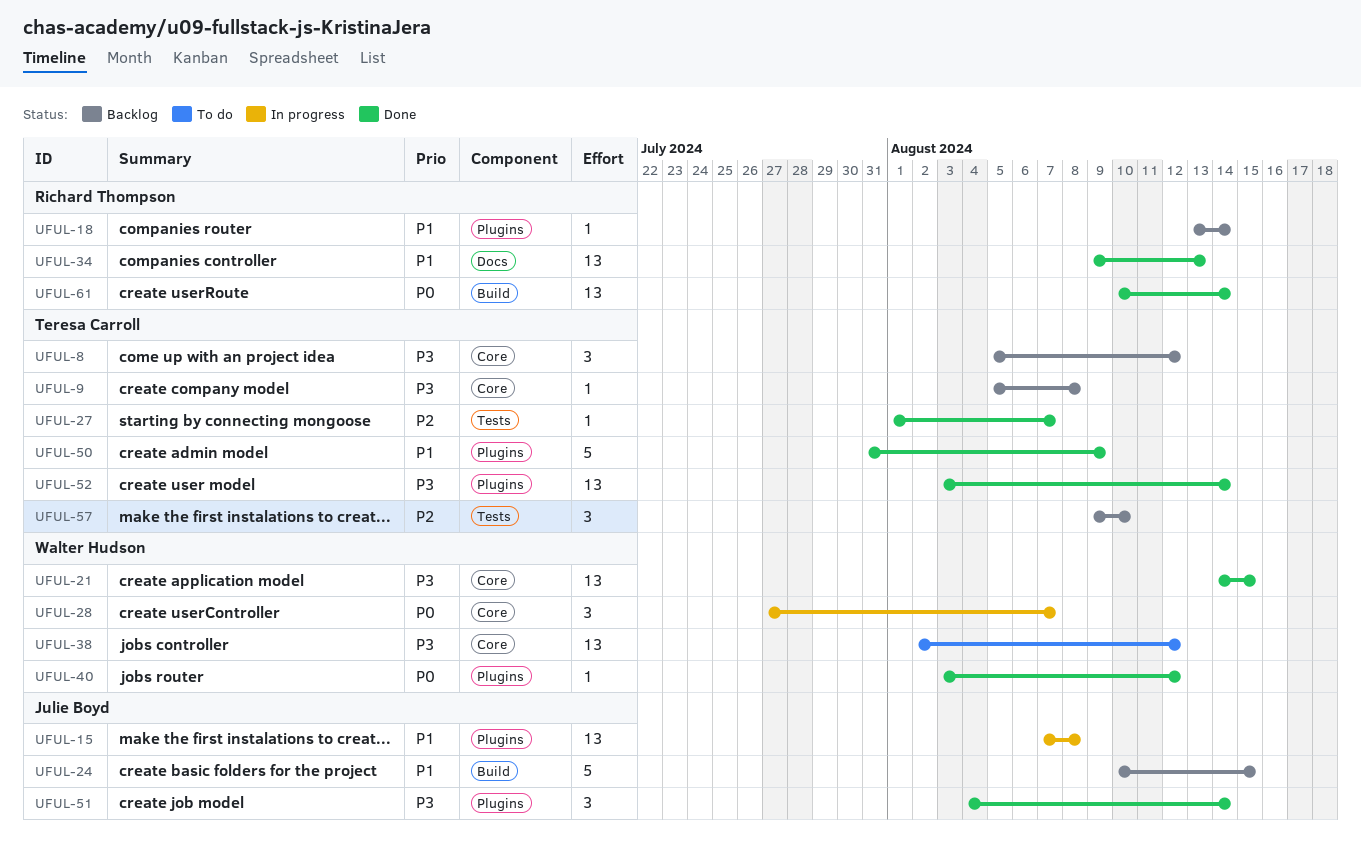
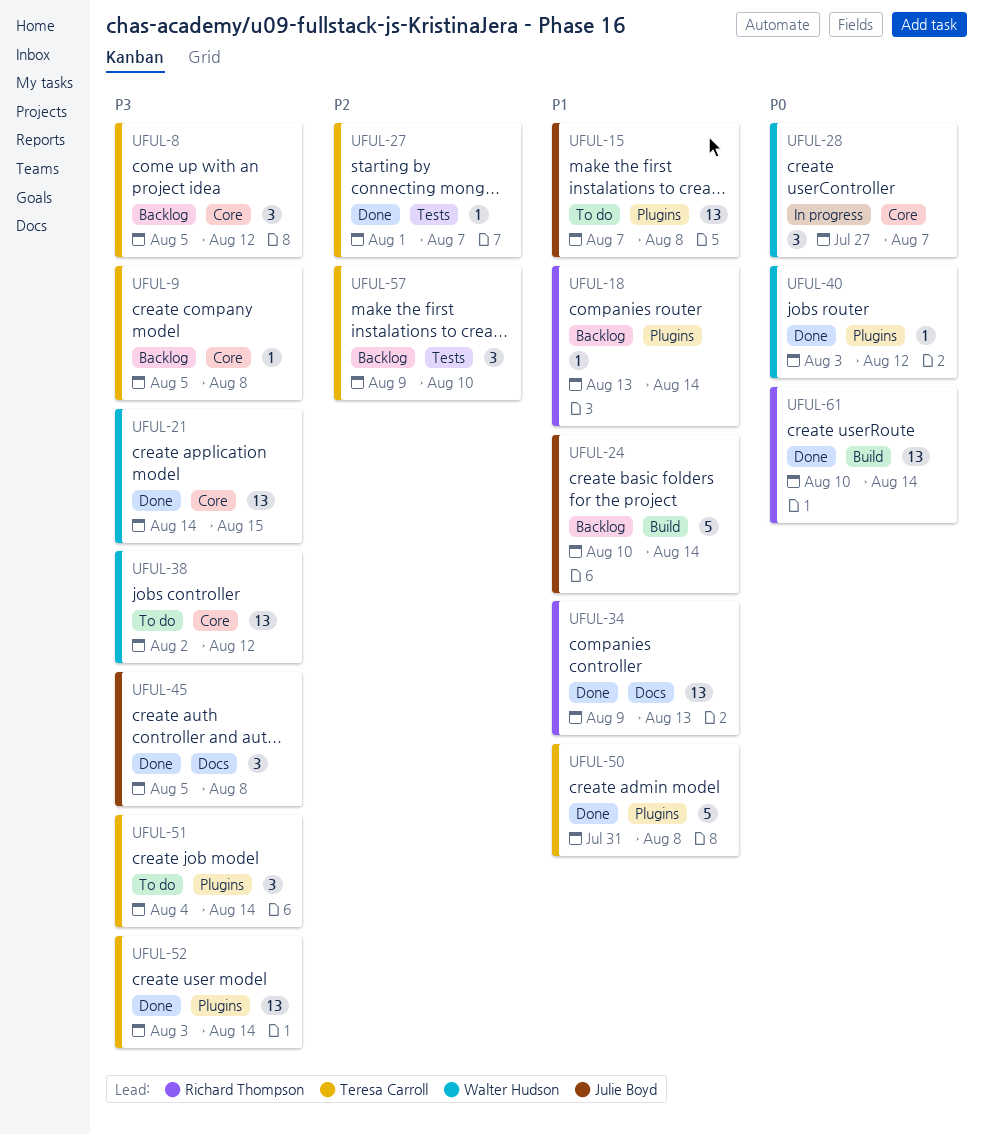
UFUL-15, status: In progress -> To do
UFUL-24, due: Aug 15 -> Aug 14
UFUL-45: none -> present
UFUL-50, due: Aug 9 -> Aug 8
UFUL-51, status: Done -> To do
UFUL-51, owner: Julie Boyd -> Teresa Carroll

